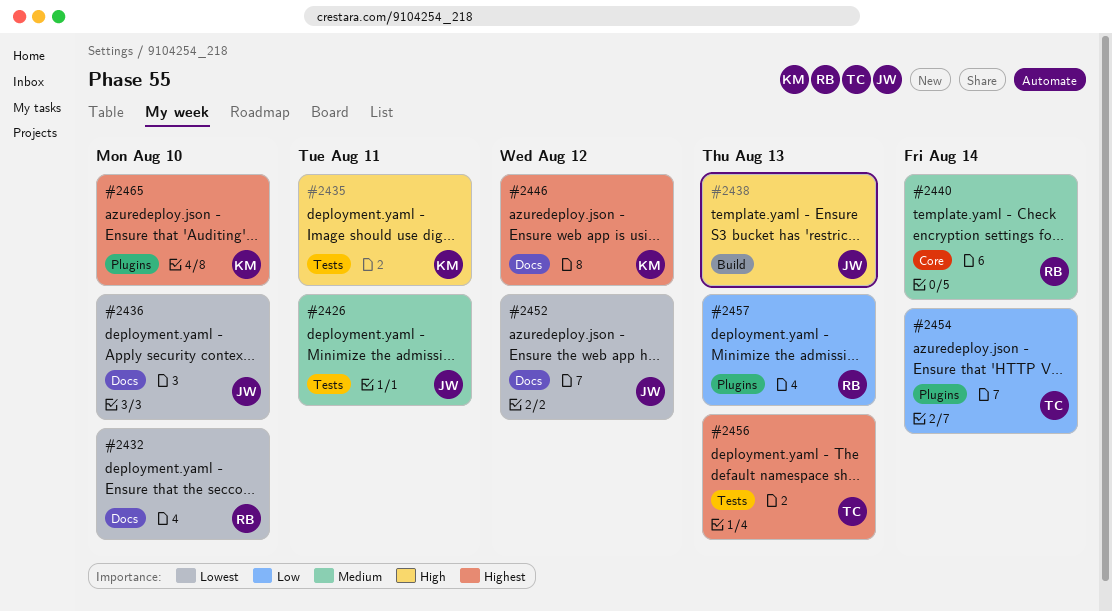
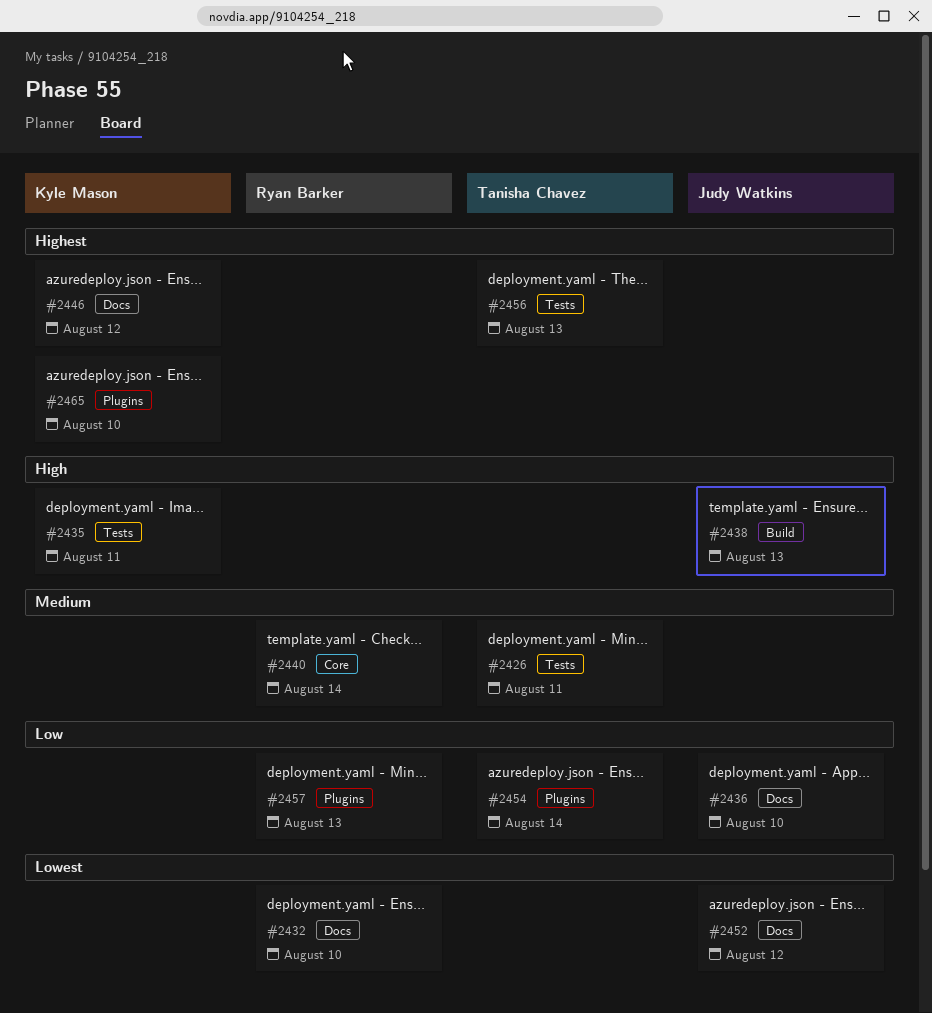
#2426, owner: Judy Watkins -> Tanisha Chavez
#2436, priority: Lowest -> Low

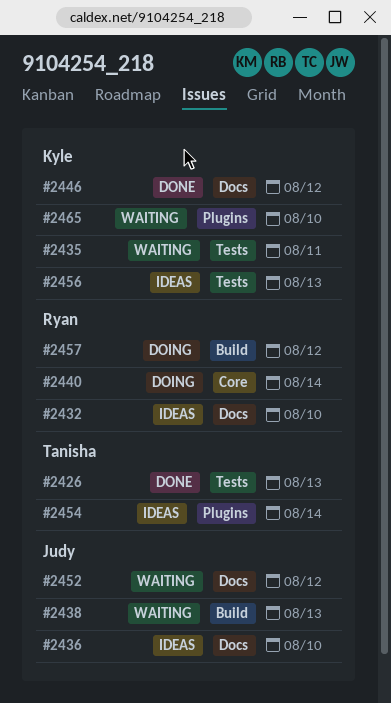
#2426, due: Aug 11 -> Aug 13
#2456, owner: Tanisha Chavez -> Kyle Mason
#2457, label: Plugins -> Build
#2457, due: Aug 13 -> Aug 12

